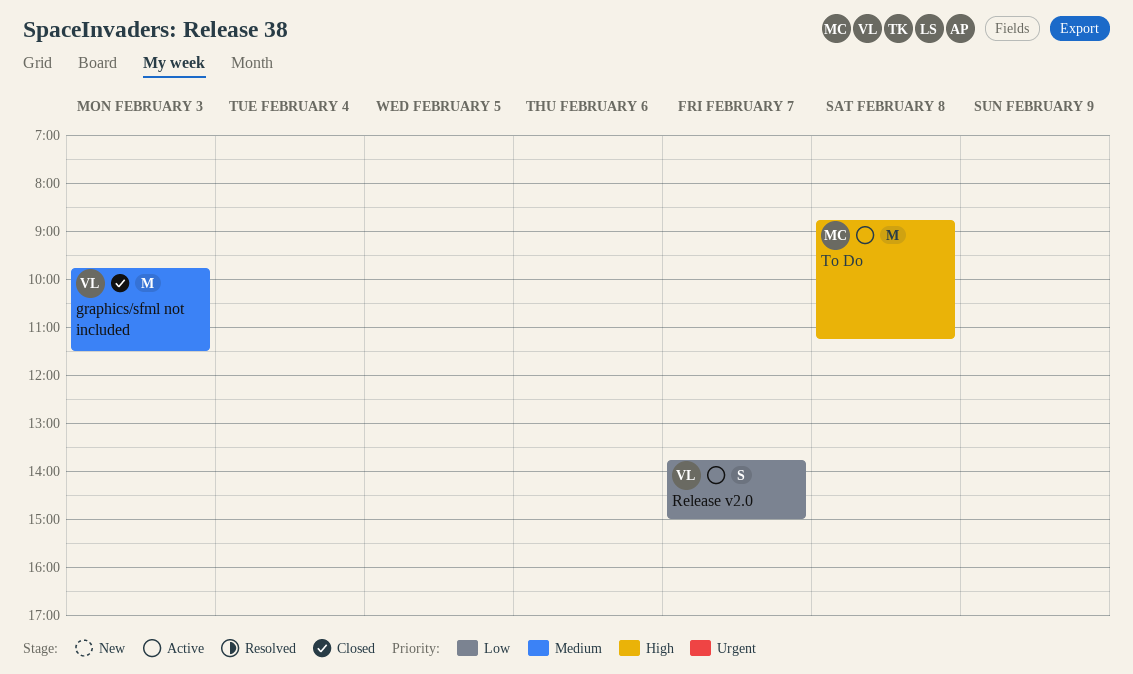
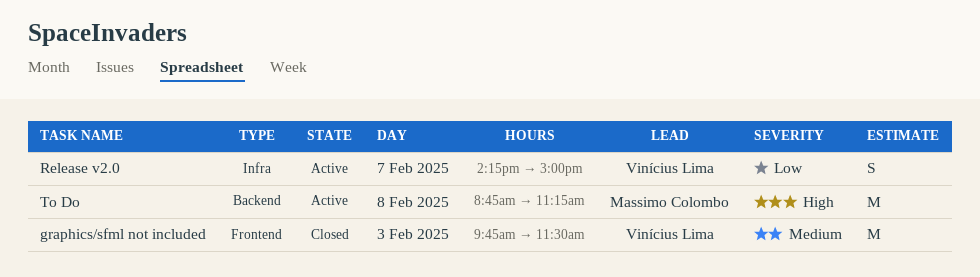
Release v2.0, begins: 13:45 -> 14:15

